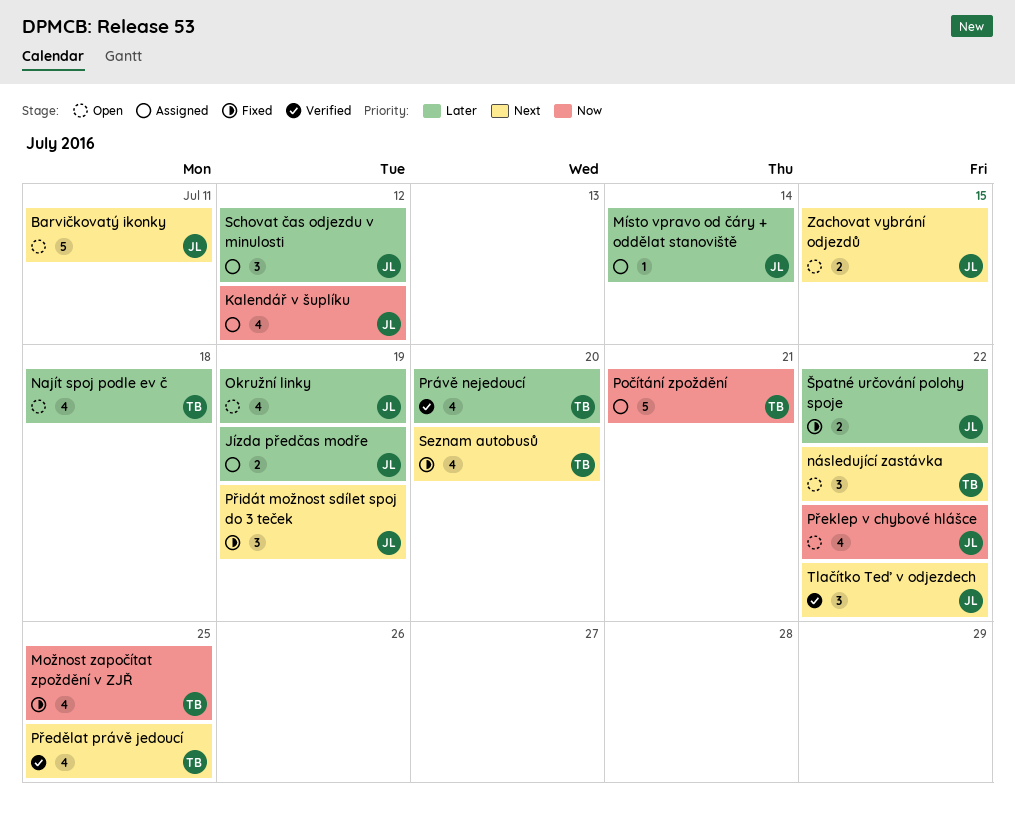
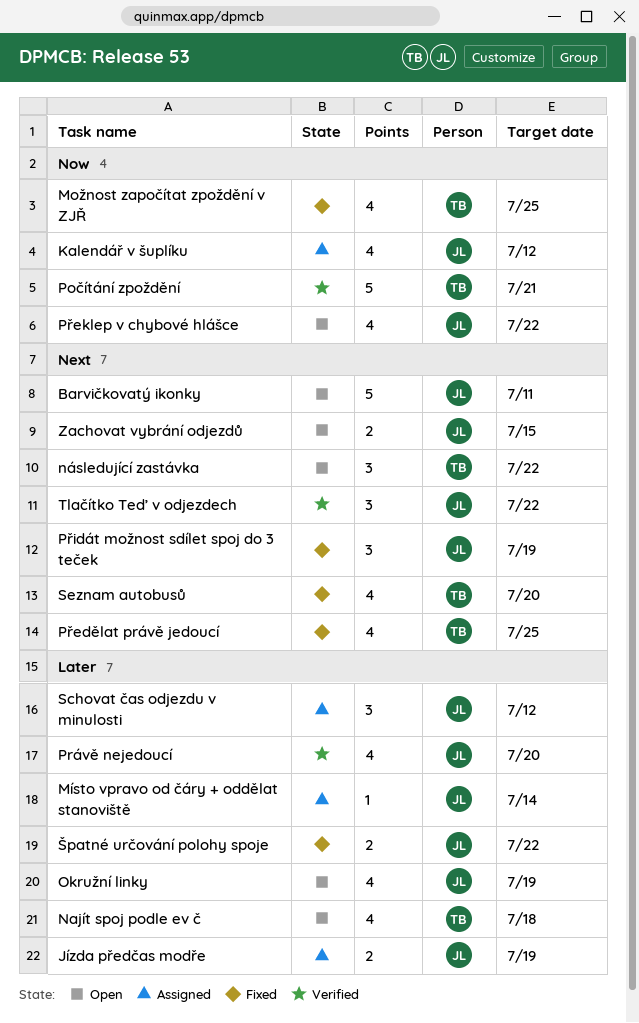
Počítání zpoždění, status: Assigned -> Verified
Právě nejedoucí, owner: TB -> JL
Předělat právě jedoucí, status: Verified -> Fixed

